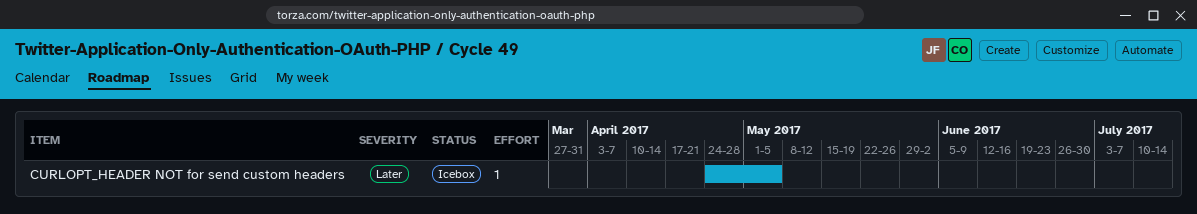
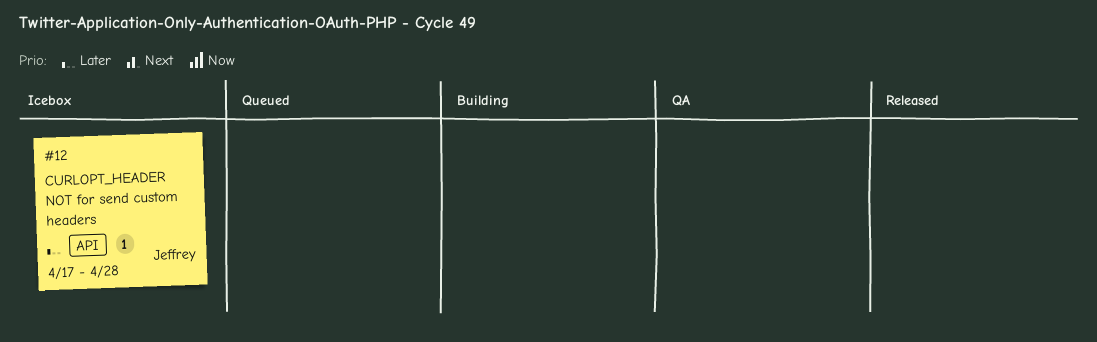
CURLOPT_HEADER NOT for send custom headers, start: Apr 24 -> Apr 17
CURLOPT_HEADER NOT for send custom headers, due: May 5 -> Apr 28

